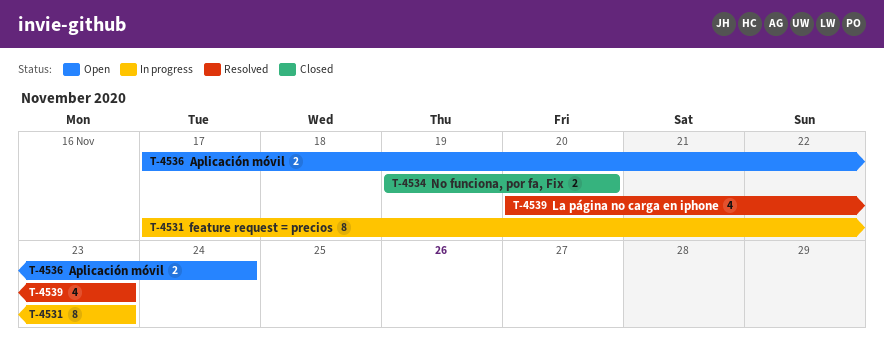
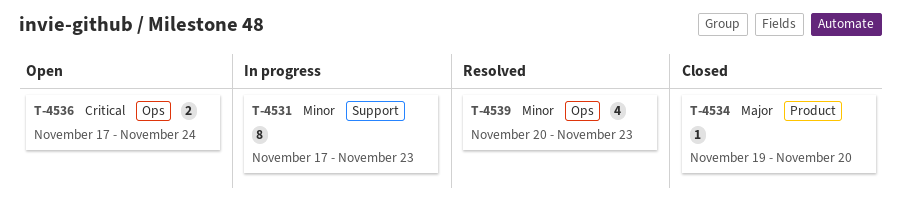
T-4534, estimate: 2 -> 1

